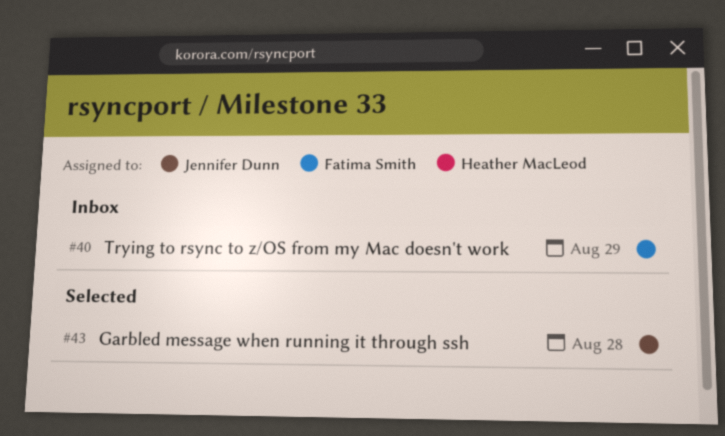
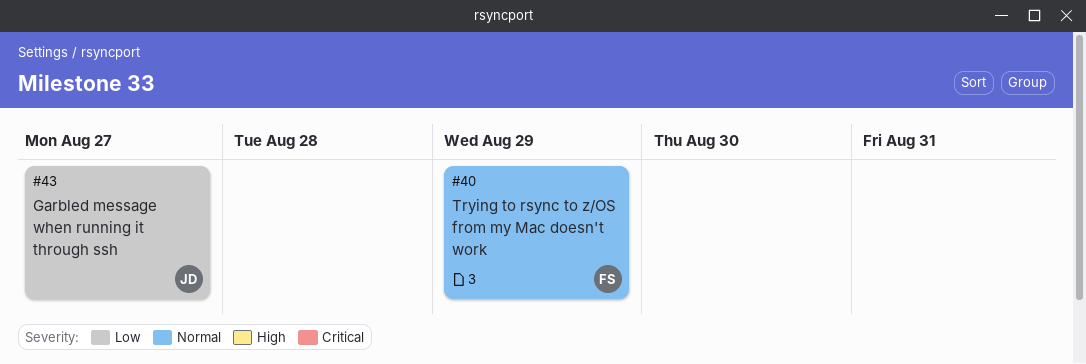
#43, due: Aug 28 -> Aug 27

